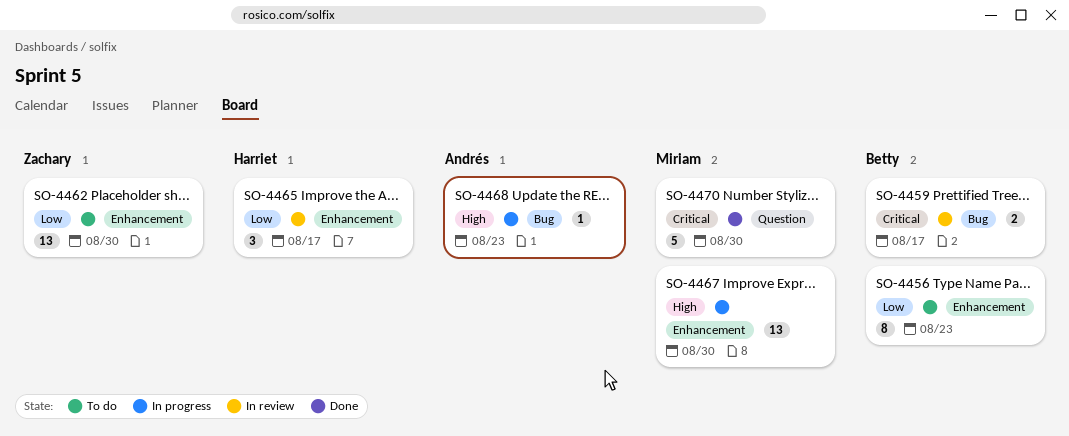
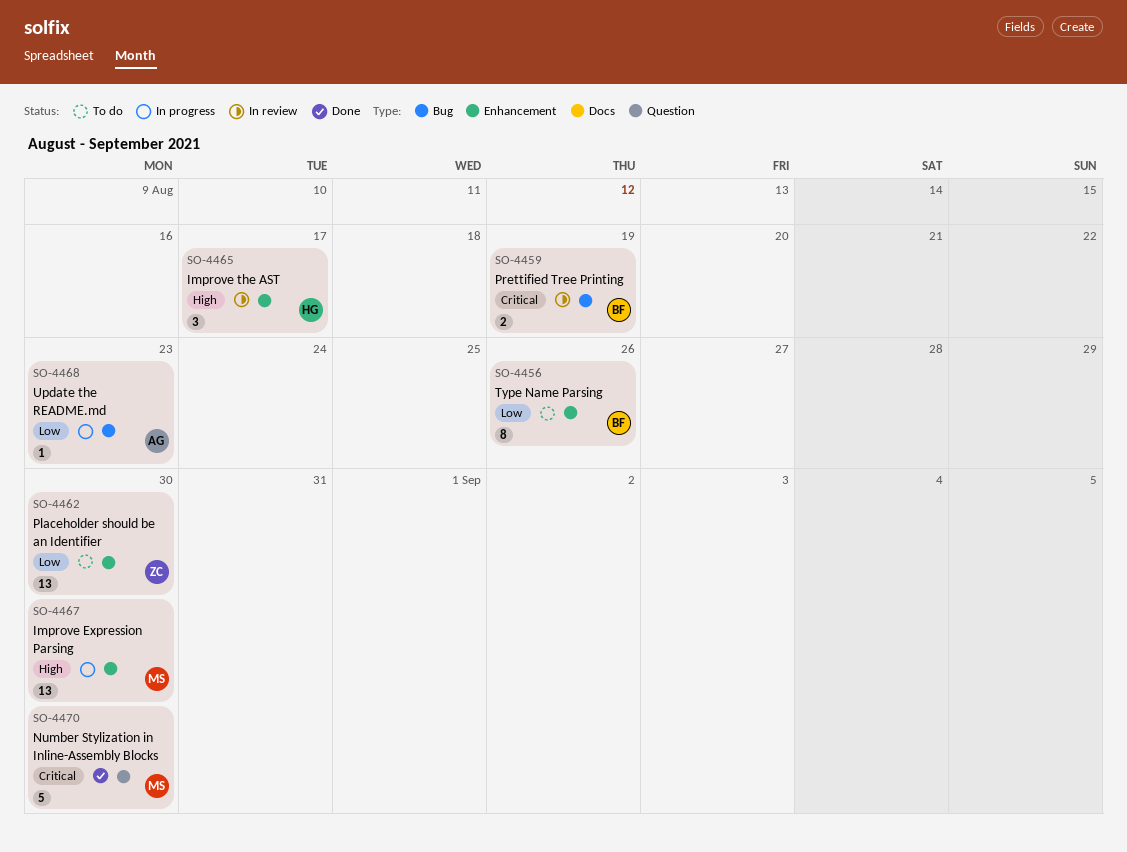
SO-4456, due: Aug 23 -> Aug 26
SO-4459, due: Aug 17 -> Aug 19
SO-4465, priority: Low -> High
SO-4468, priority: High -> Low

